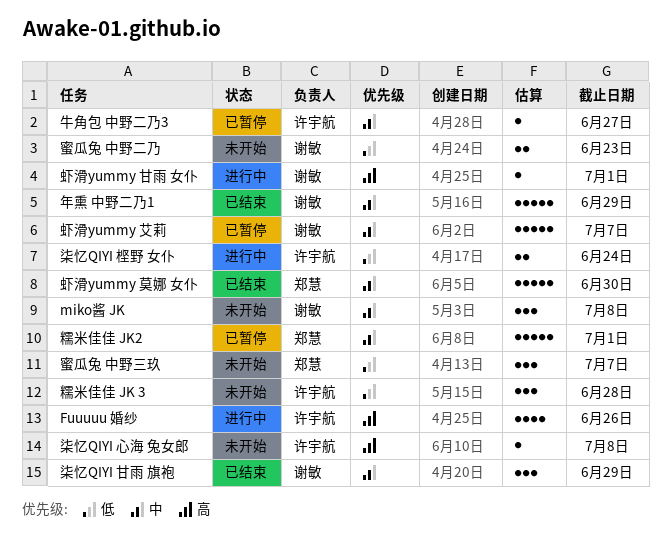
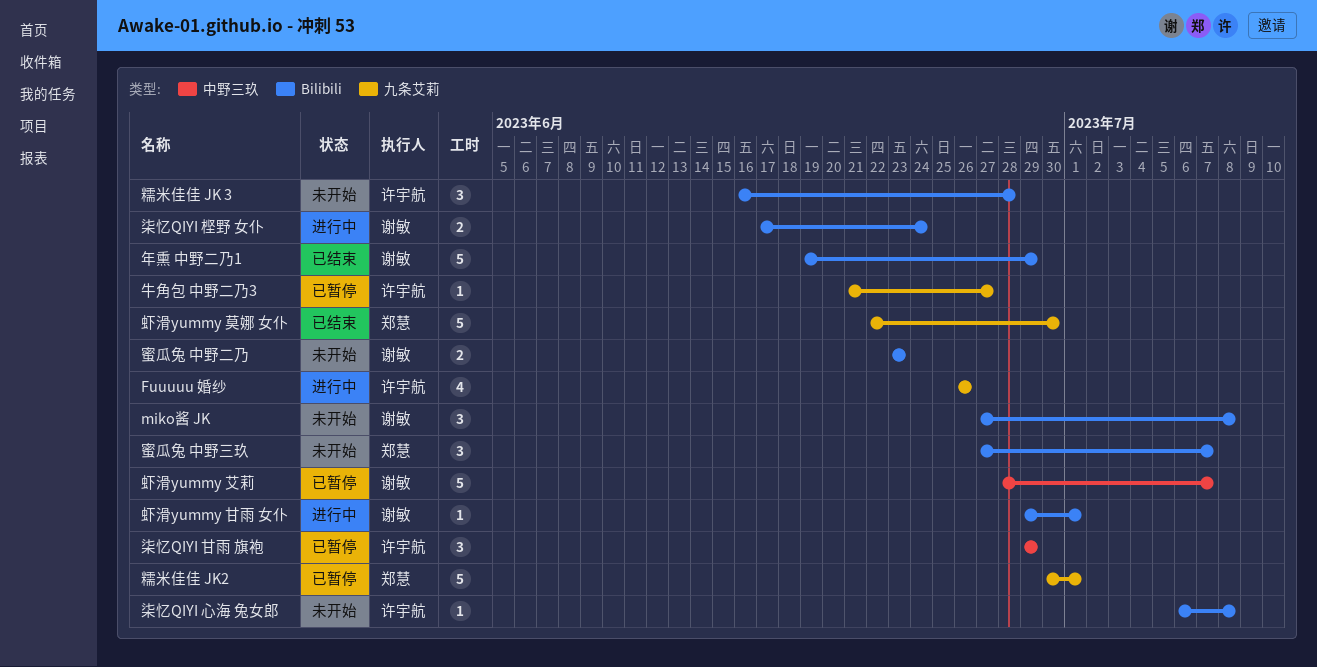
柒忆QIYI 㭴野 女仆, owner: 许宇航 -> 谢敏
柒忆QIYI 甘雨 旗袍, status: 已结束 -> 已暂停
柒忆QIYI 甘雨 旗袍, owner: 谢敏 -> 许宇航

